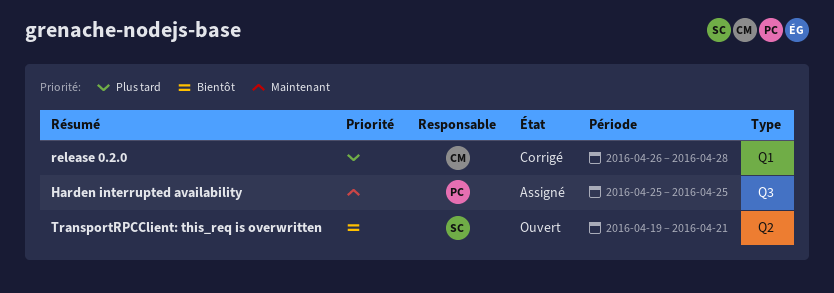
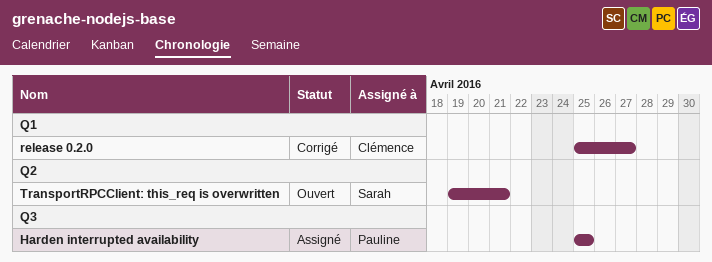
release 0.2.0, start: Apr 26 -> Apr 25
release 0.2.0, due: Apr 28 -> Apr 27

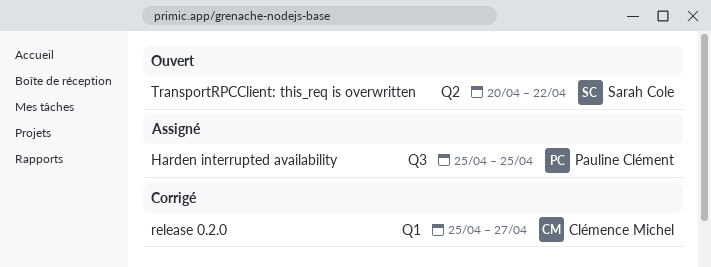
TransportRPCClient: this_req is overwritten, start: Apr 19 -> Apr 20
TransportRPCClient: this_req is overwritten, due: Apr 21 -> Apr 22

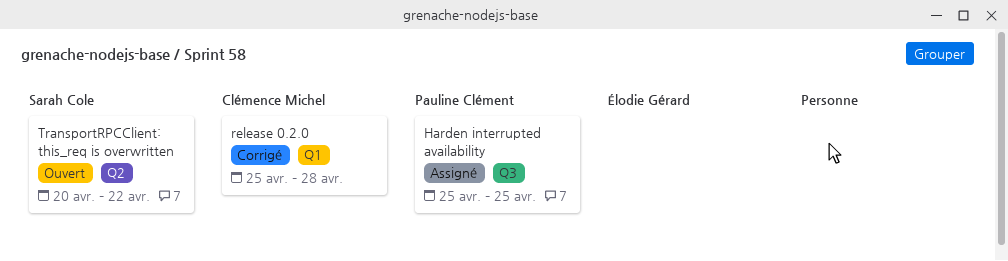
release 0.2.0, due: Apr 27 -> Apr 28

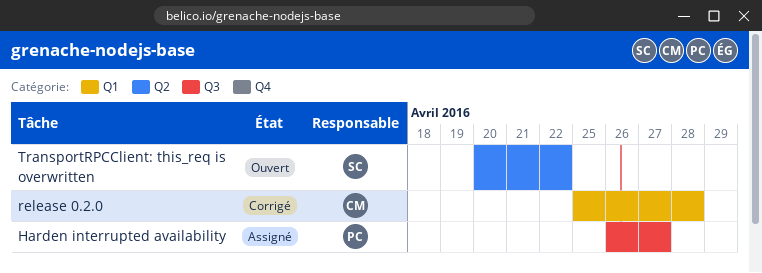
Harden interrupted availability, start: Apr 25 -> Apr 26
Harden interrupted availability, due: Apr 25 -> Apr 27

